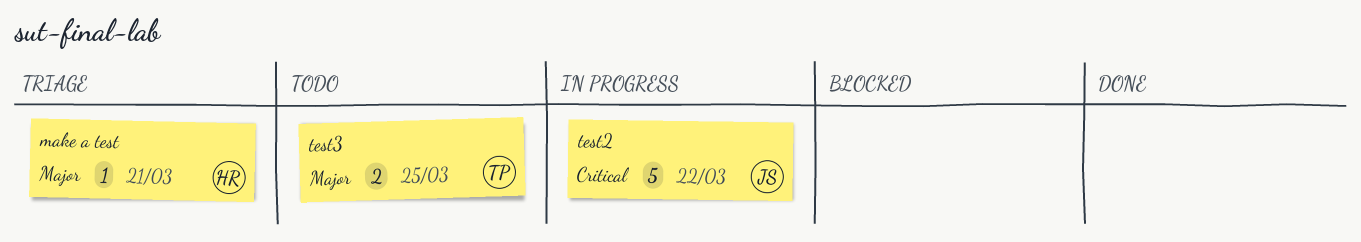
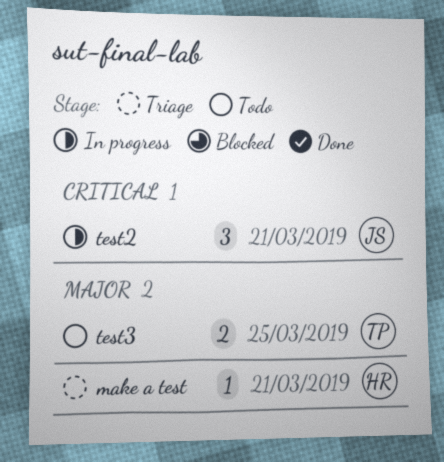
test2, estimate: 5 -> 3
test2, due: Mar 22 -> Mar 21

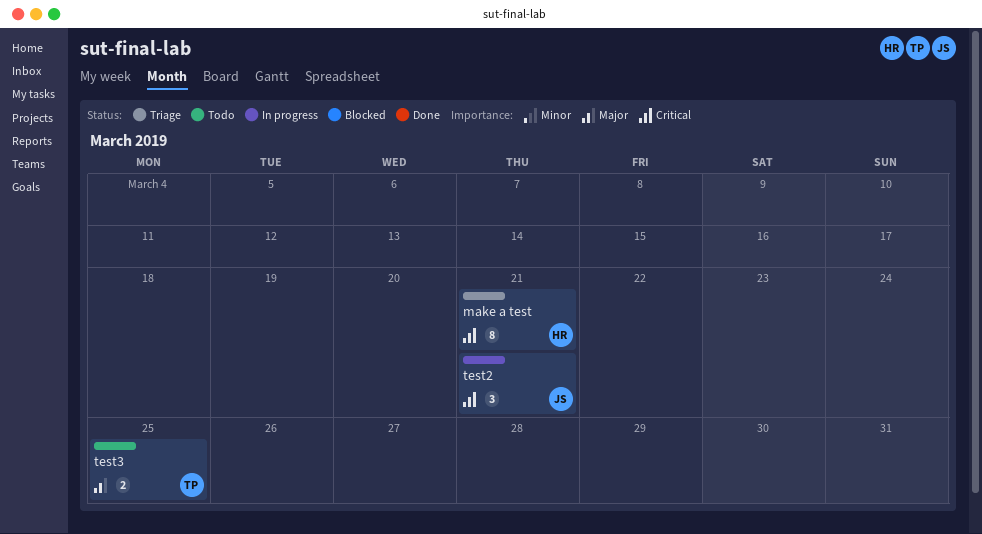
make a test, priority: Major -> Critical
make a test, estimate: 1 -> 8

